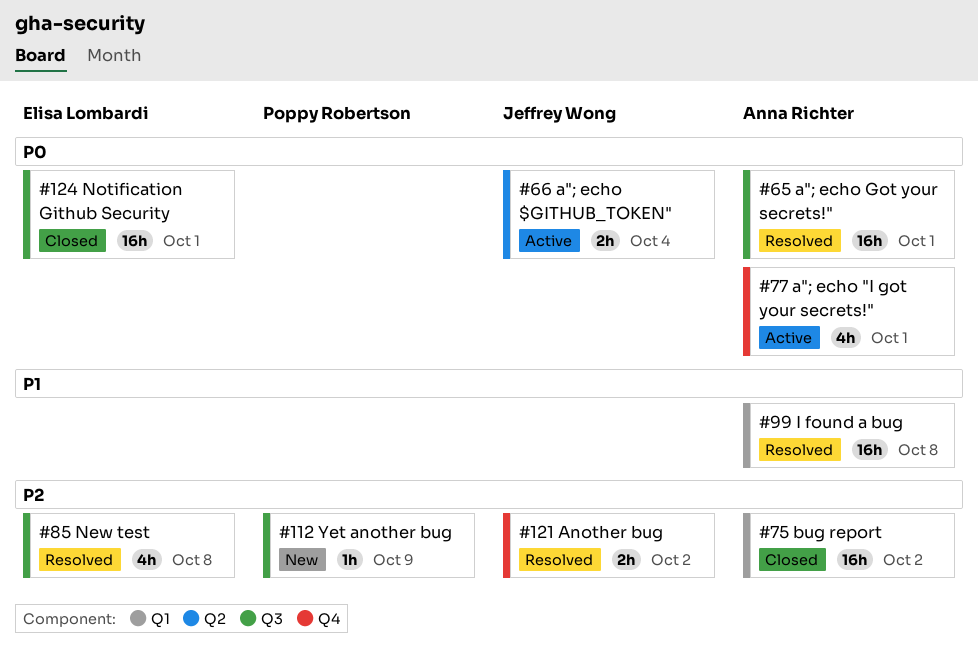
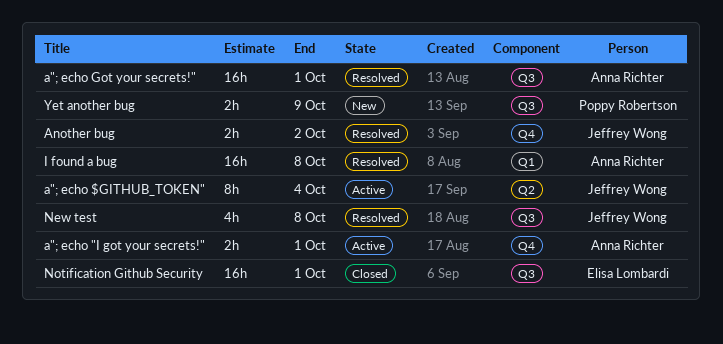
a"; echo "I got your secrets!", estimate: 4h -> 2h
a"; echo $GITHUB_TOKEN", estimate: 2h -> 8h
bug report: present -> none
New test, owner: Elisa Lombardi -> Jeffrey Wong
Yet another bug, estimate: 1h -> 2h

